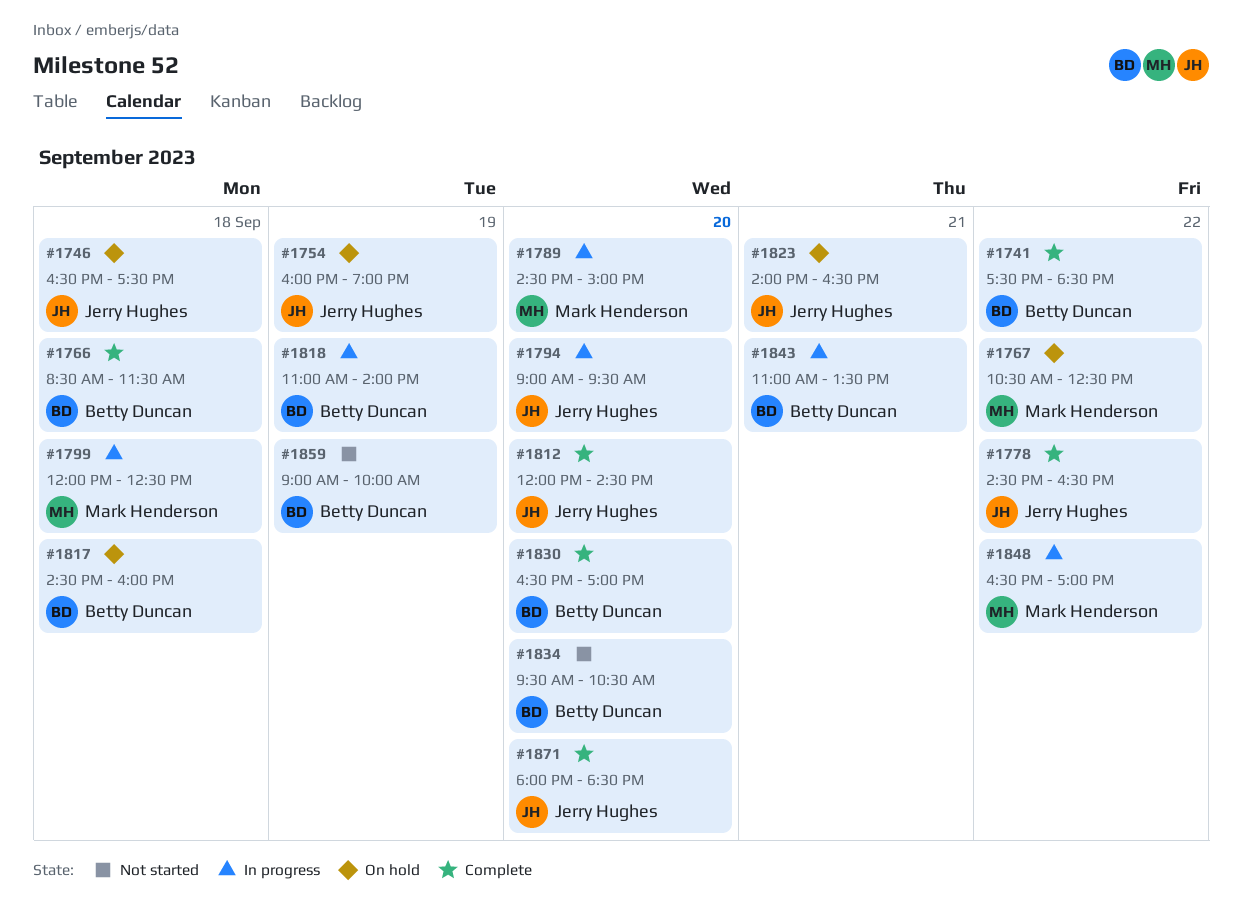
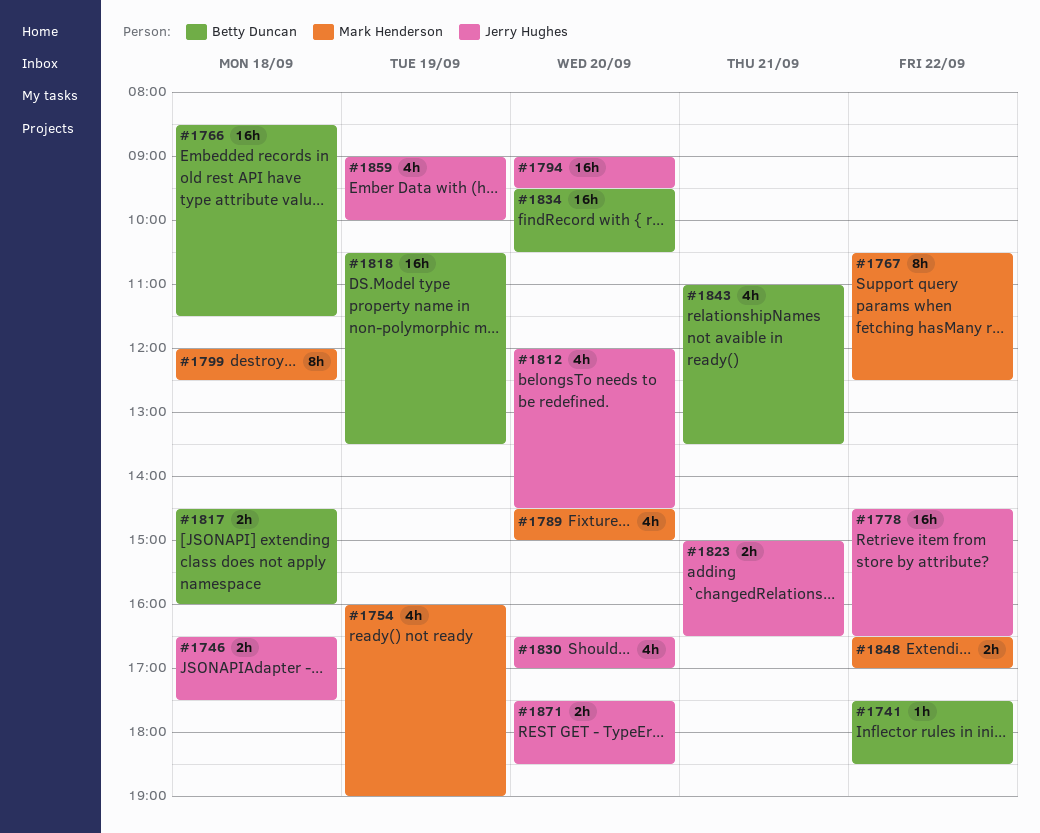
#1754, owner: Jerry Hughes -> Mark Henderson
#1818, begins: 11:00 -> 10:30
#1818, ends: 14:00 -> 13:30
#1823, begins: 14:00 -> 15:00
#1830, owner: Betty Duncan -> Jerry Hughes
#1859, owner: Betty Duncan -> Jerry Hughes
#1871, begins: 18:00 -> 17:30

